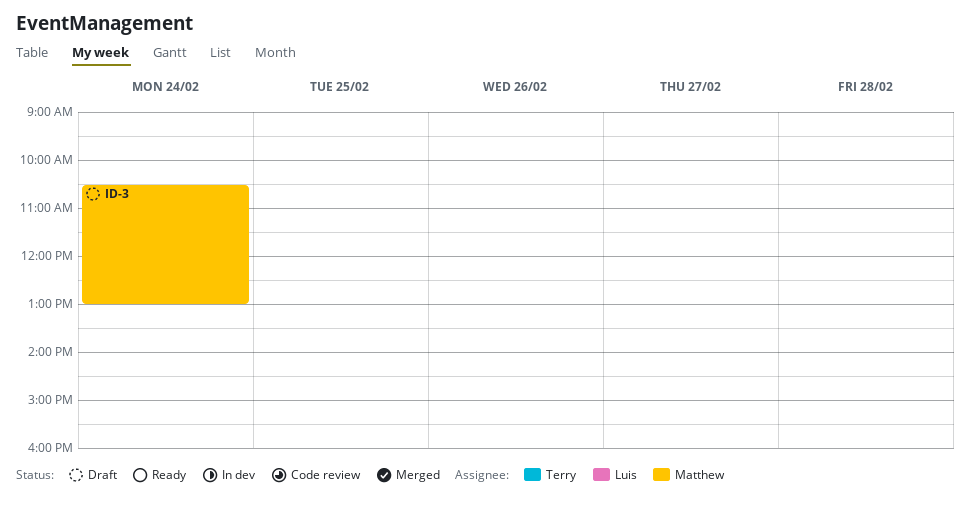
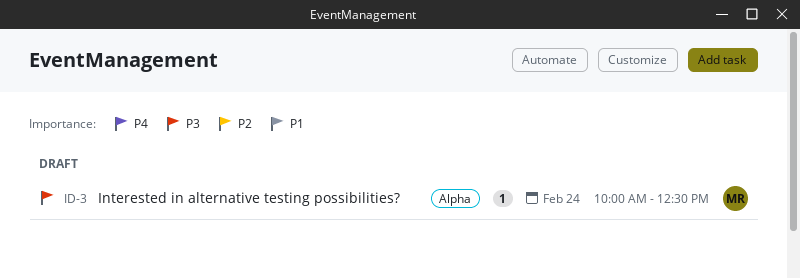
ID-3, begins: 10:30 -> 10:00
ID-3, ends: 13:00 -> 12:30

